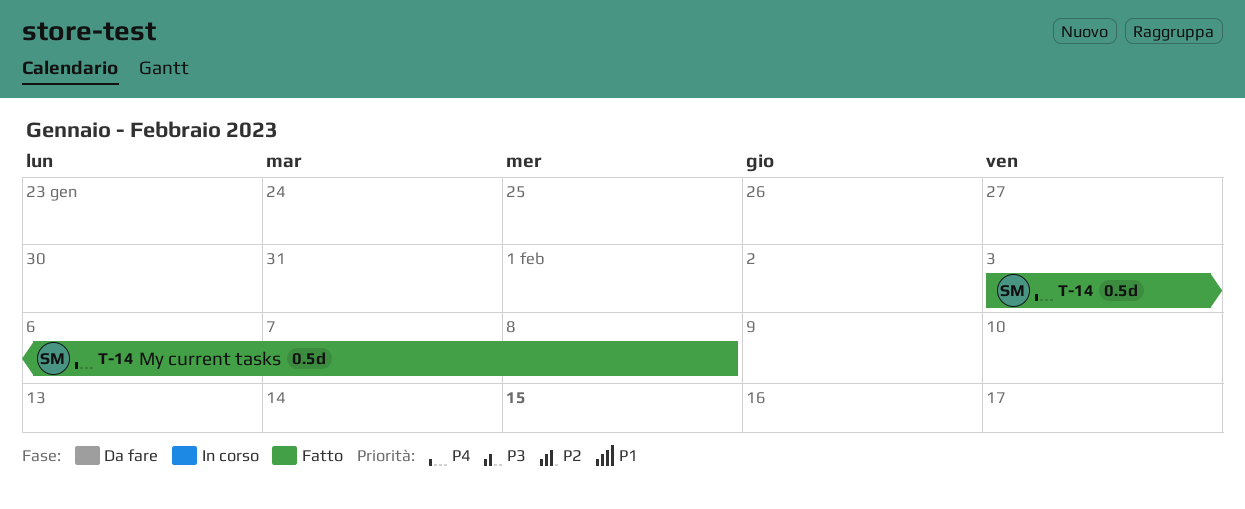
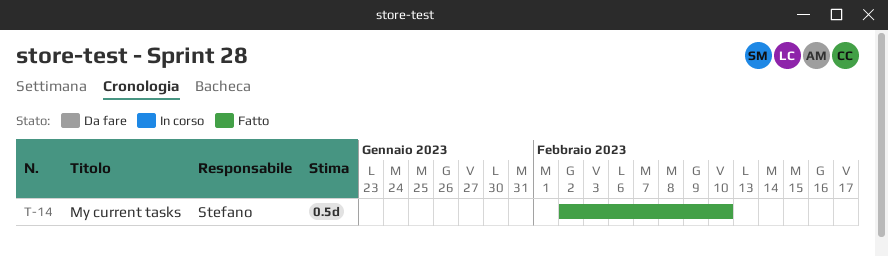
T-14, start: Feb 3 -> Feb 2
T-14, due: Feb 8 -> Feb 10

